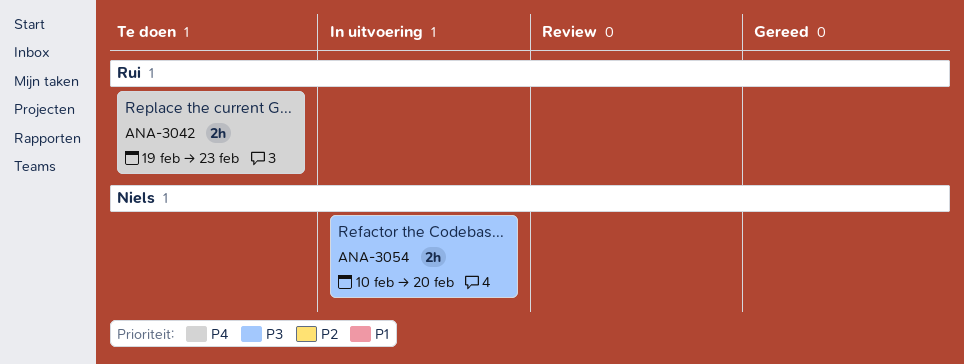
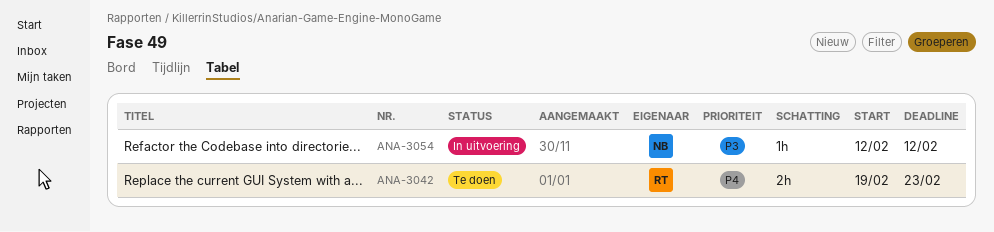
ANA-3054, estimate: 2h -> 1h
ANA-3054, start: Feb 10 -> Feb 12
ANA-3054, due: Feb 20 -> Feb 12

